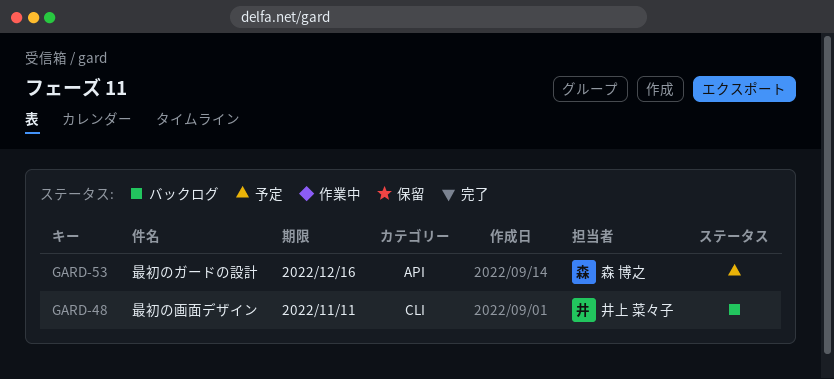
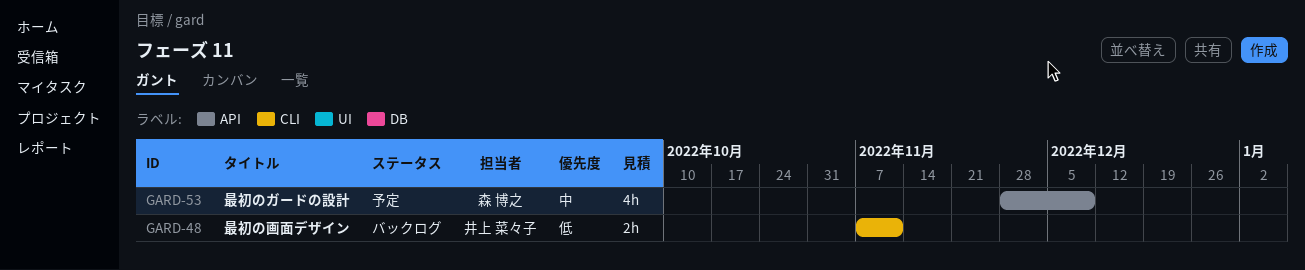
GARD-53, due: Dec 16 -> Dec 9

